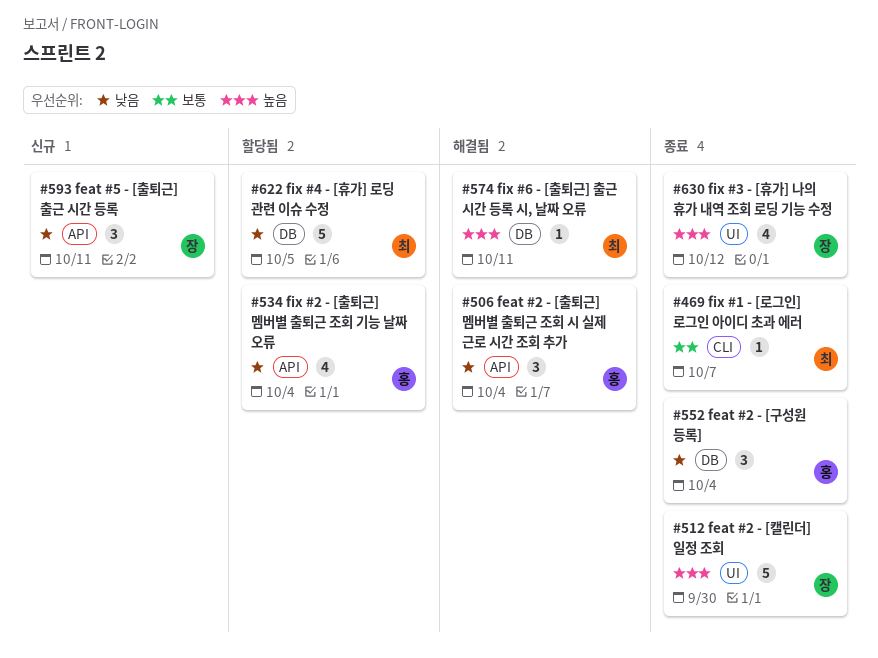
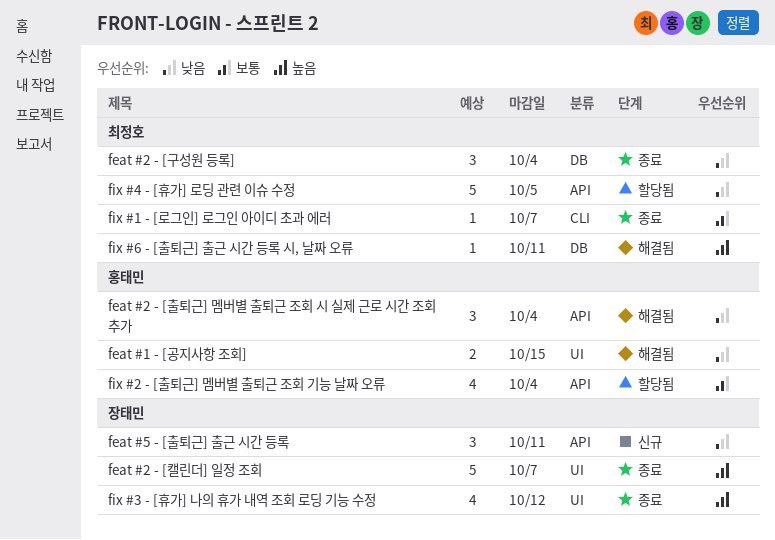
feat #1 - [공지사항 조회]: none -> present
feat #2 - [구성원 등록], owner: 홍태민 -> 최정호
feat #2 - [캘린더] 일정 조회, due: Sep 30 -> Oct 7
fix #2 - [출퇴근] 멤버별 출퇴근 조회 기능 날짜 오류, priority: 낮음 -> 보통
fix #4 - [휴가] 로딩 관련 이슈 수정, label: DB -> API

